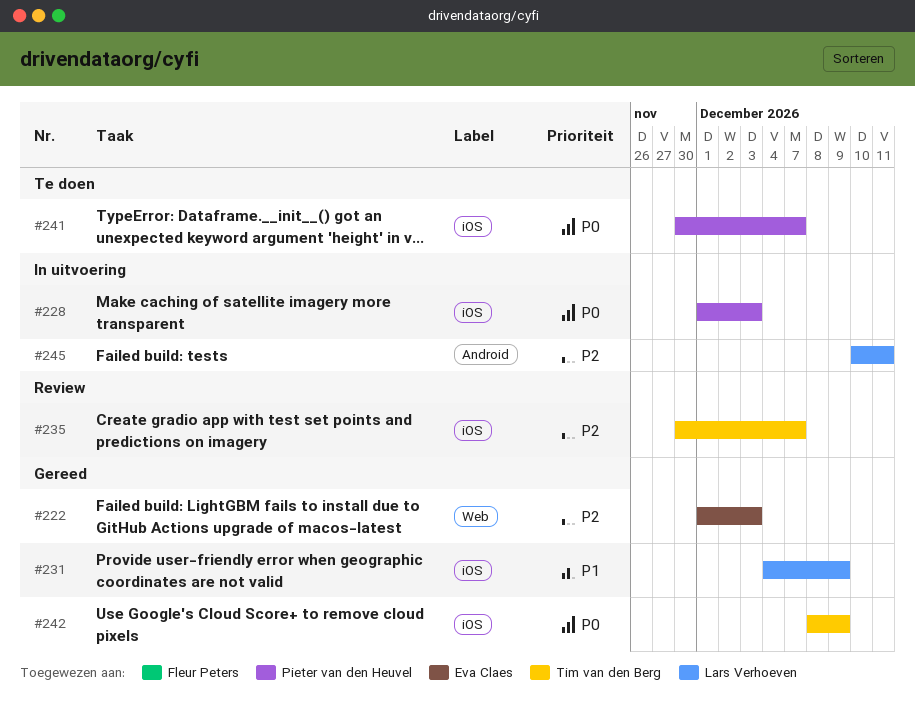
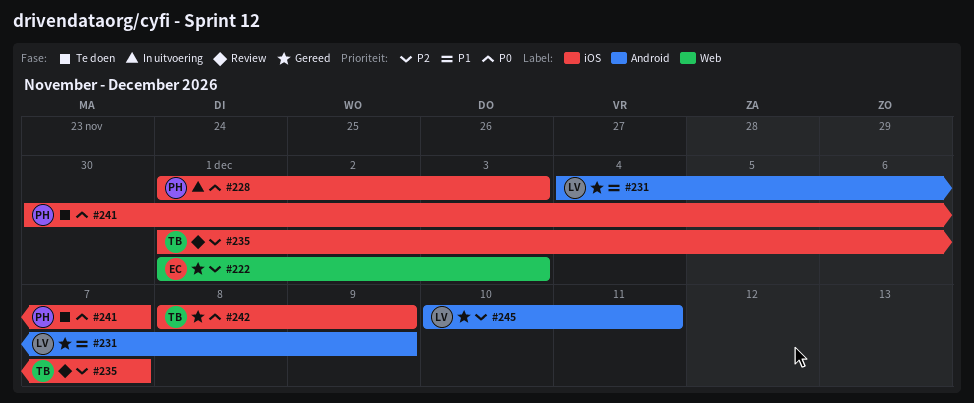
#231, label: iOS -> Android
#235, start: Nov 30 -> Dec 1
#245, status: In uitvoering -> Gereed

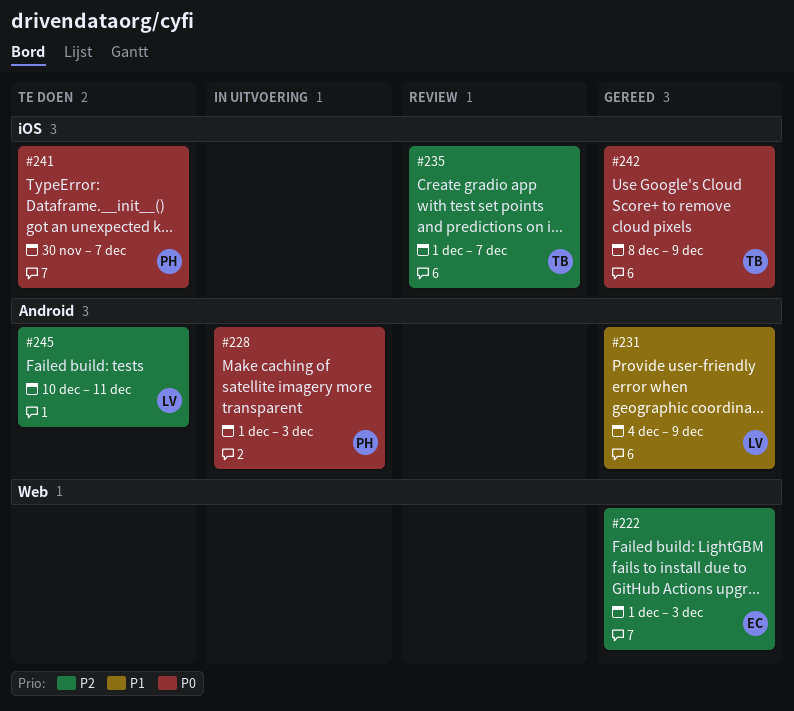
#228, label: iOS -> Android
#245, status: Gereed -> Te doen

